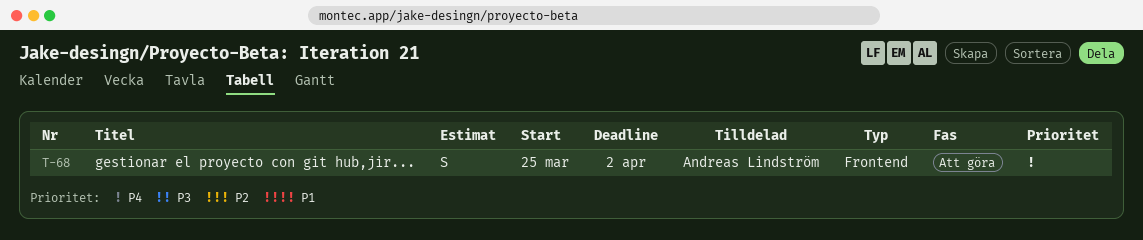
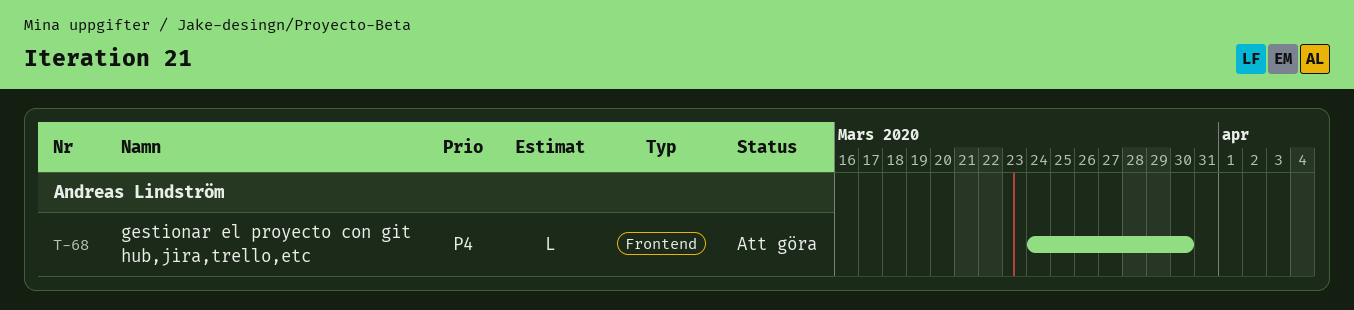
T-68, estimate: S -> L
T-68, start: Mar 25 -> Mar 24
T-68, due: Apr 2 -> Mar 30

